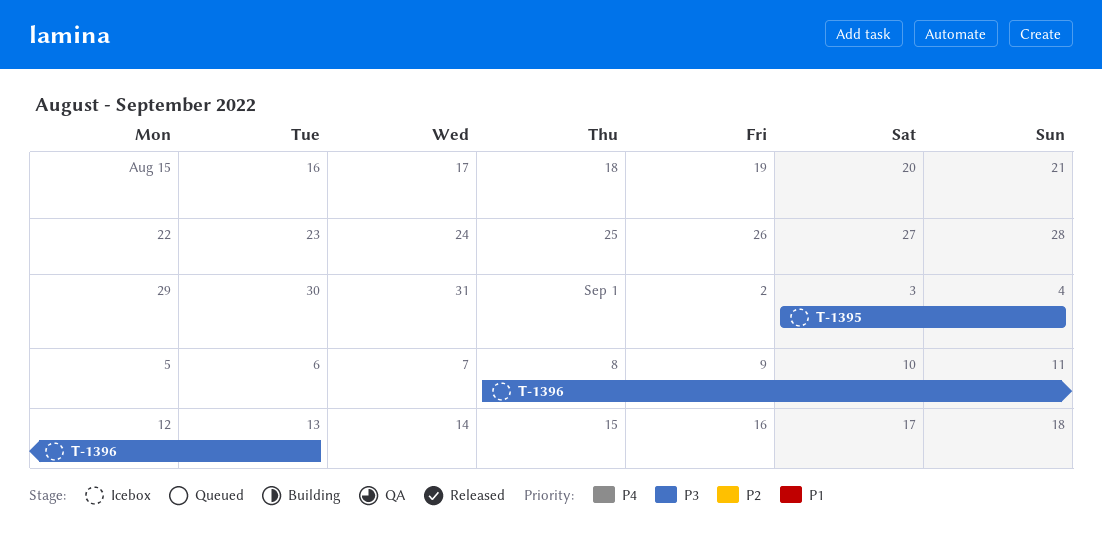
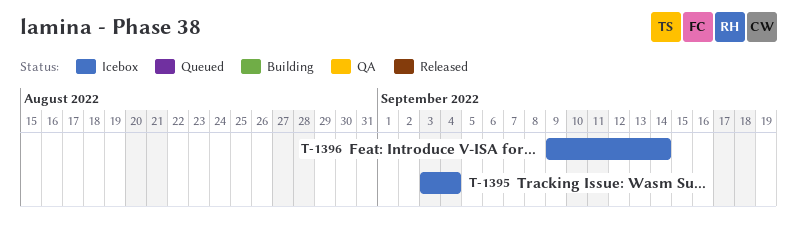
T-1396, start: Sep 8 -> Sep 9
T-1396, due: Sep 13 -> Sep 14

